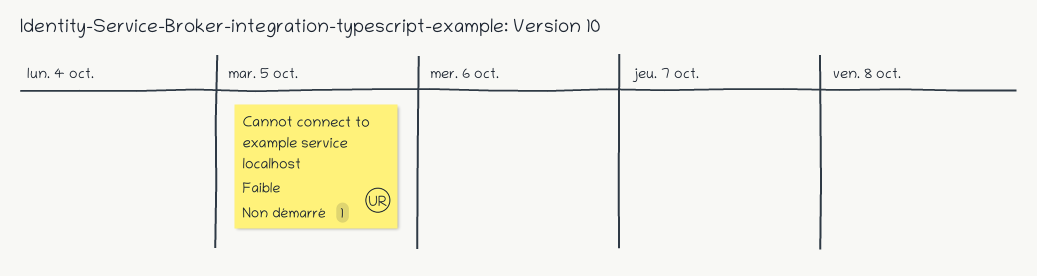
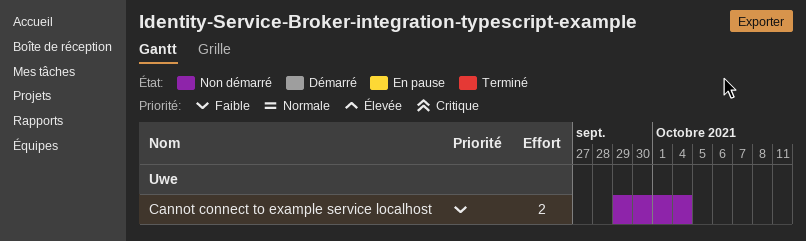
Cannot connect to example service localhost, estimate: 1 -> 2
Cannot connect to example service localhost, due: Oct 5 -> Oct 4

